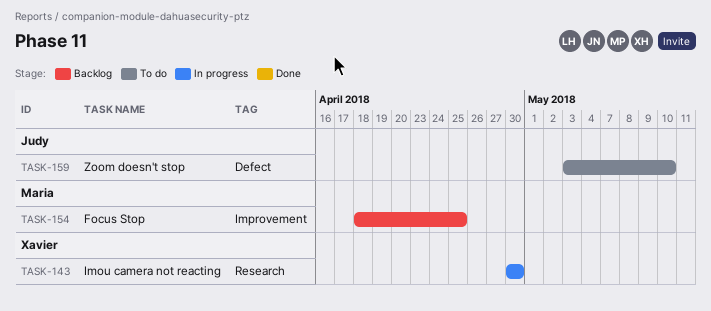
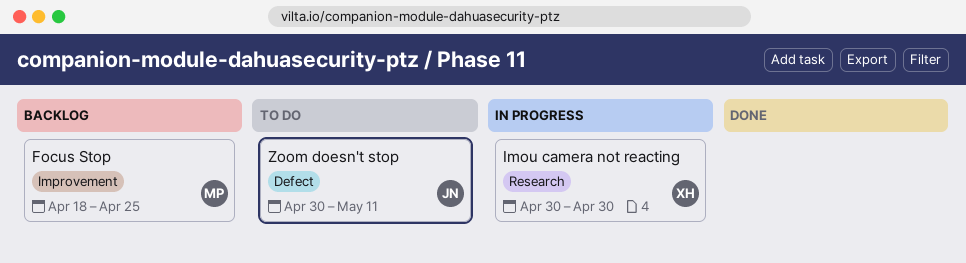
Zoom doesn't stop, start: May 3 -> Apr 30
Zoom doesn't stop, due: May 10 -> May 11

